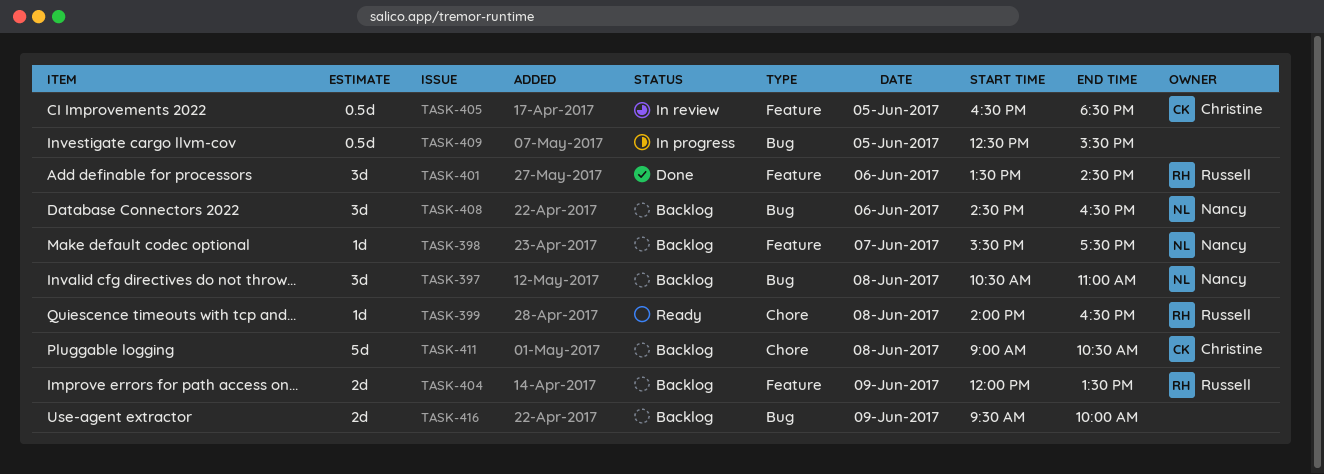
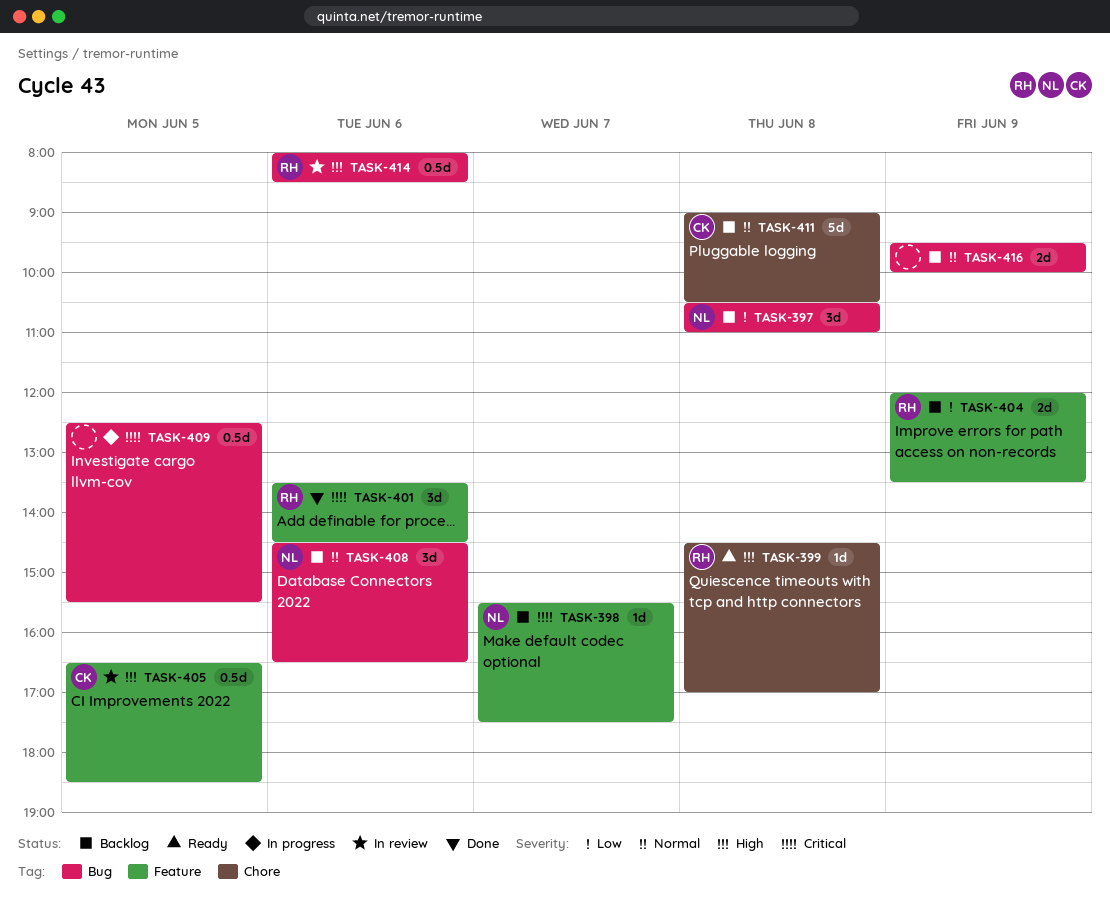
TASK-399, begins: 14:00 -> 14:30
TASK-399, ends: 16:30 -> 17:00
TASK-414: none -> present

